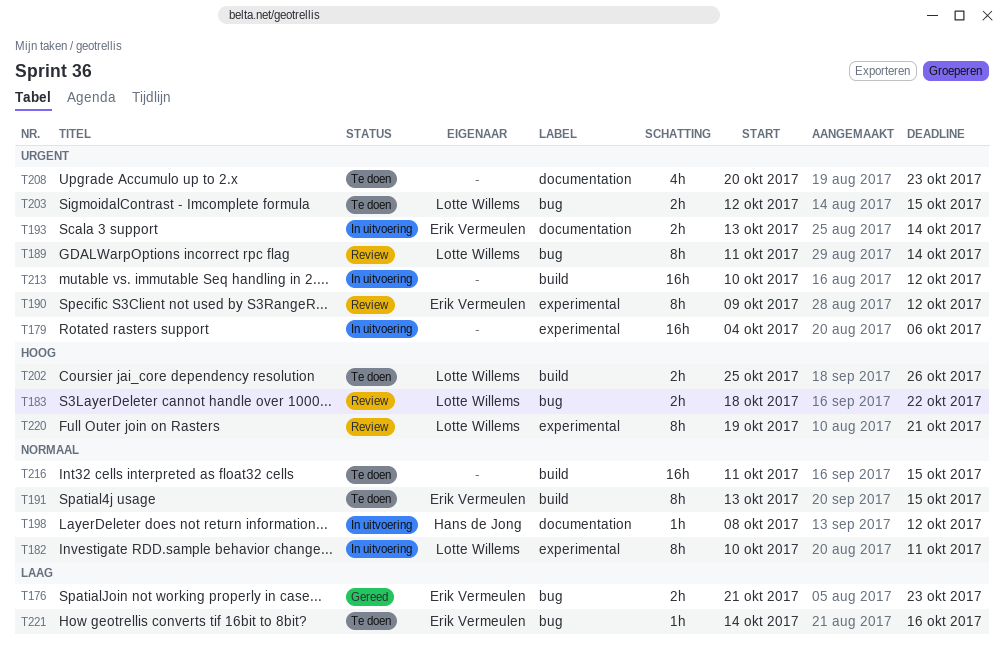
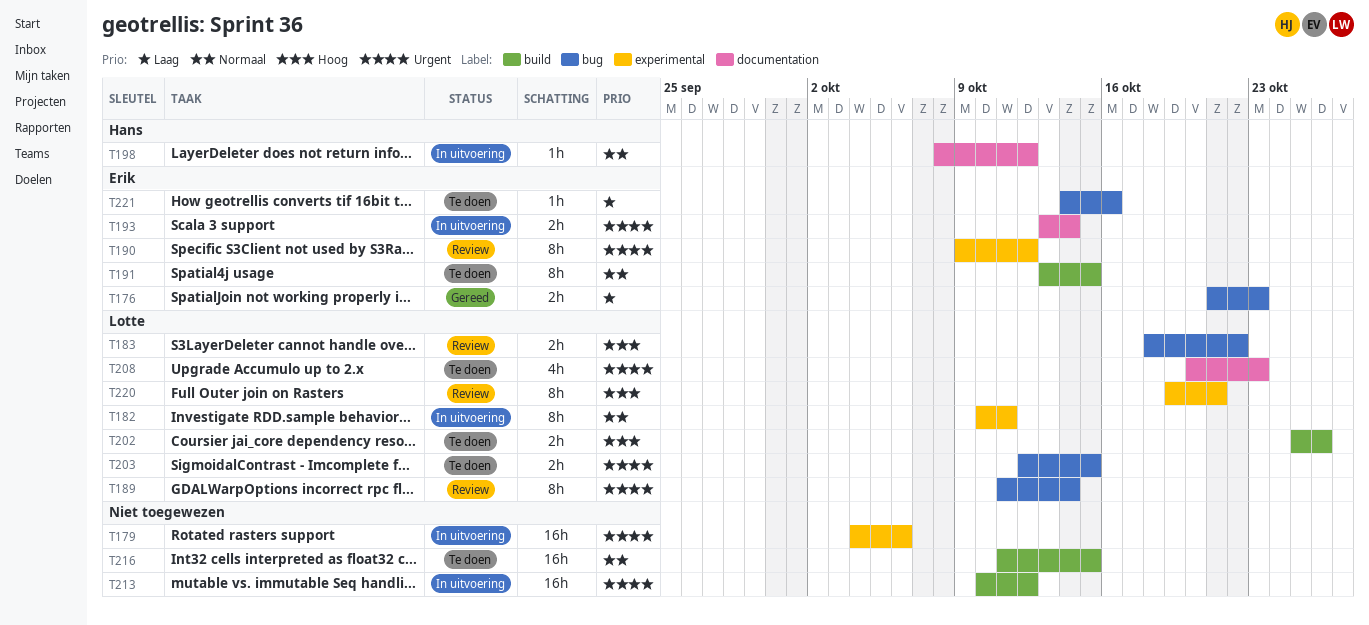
T208, owner: none -> Lotte Willems

